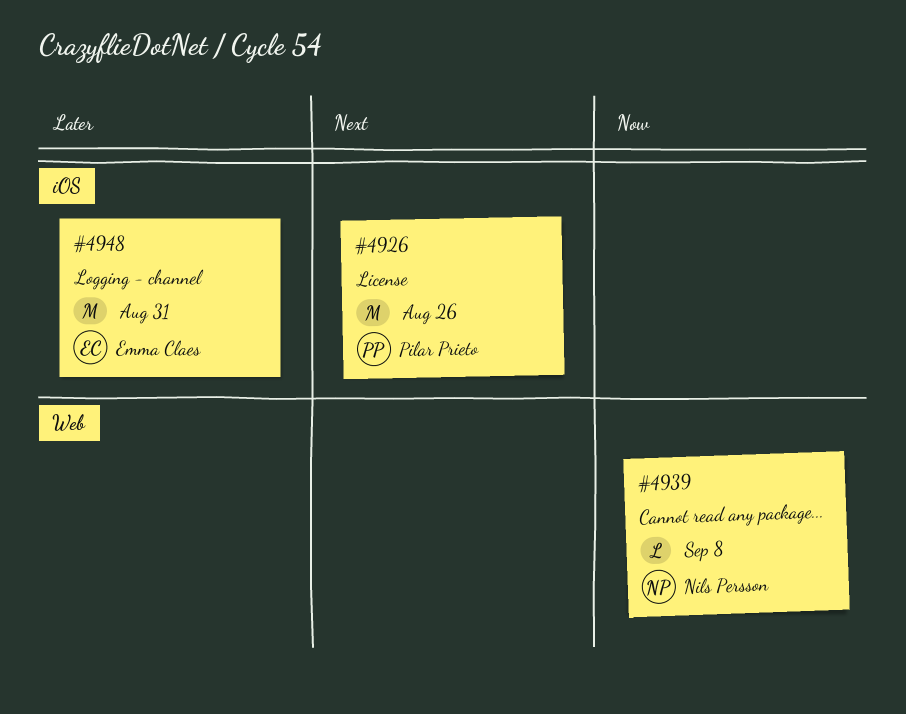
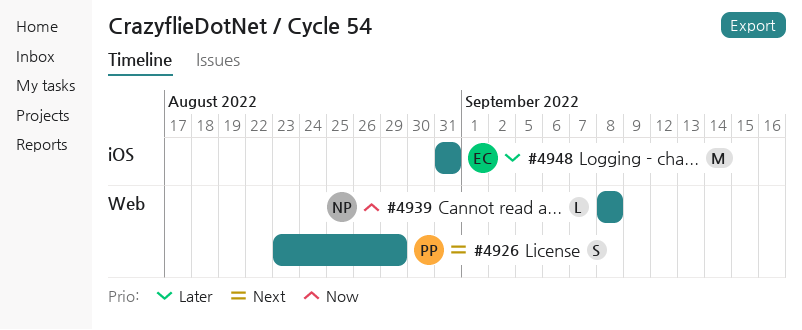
#4926, label: iOS -> Web
#4926, estimate: M -> S
#4926, due: Aug 26 -> Aug 29

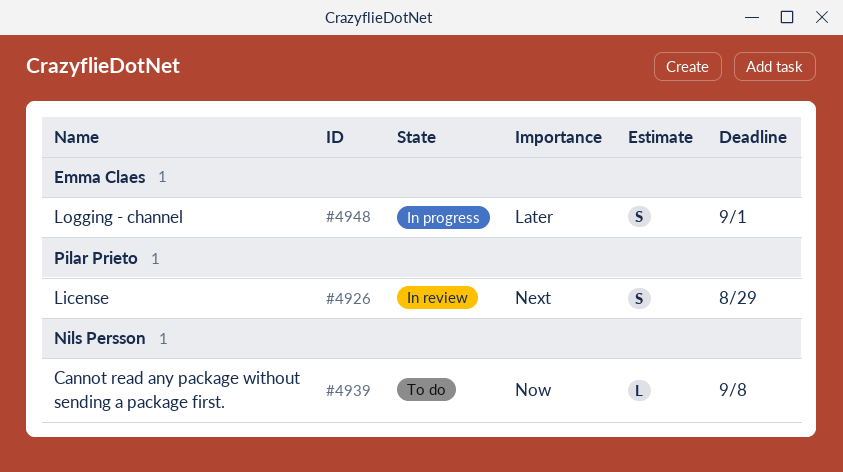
#4948, estimate: M -> S
#4948, due: Aug 31 -> Sep 1

